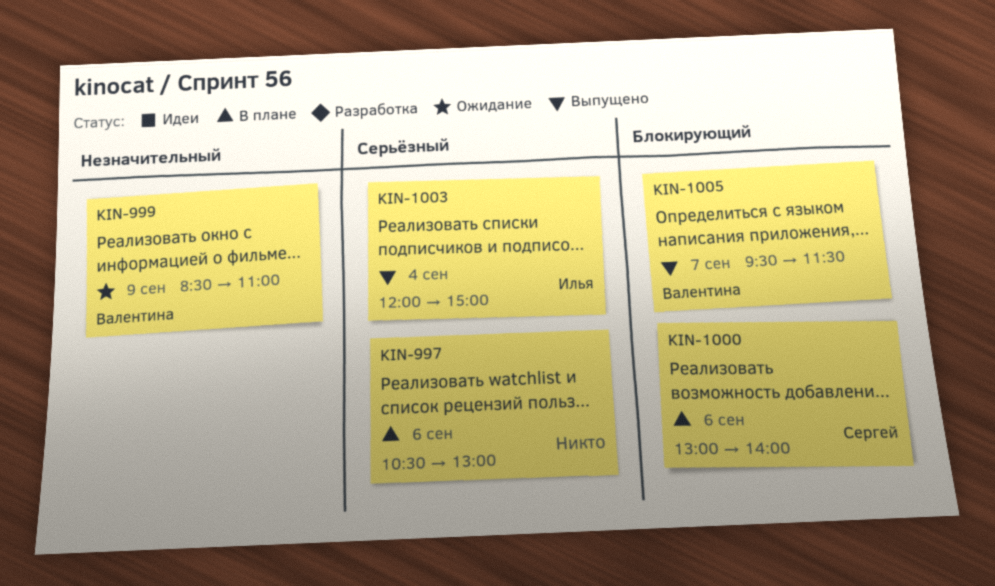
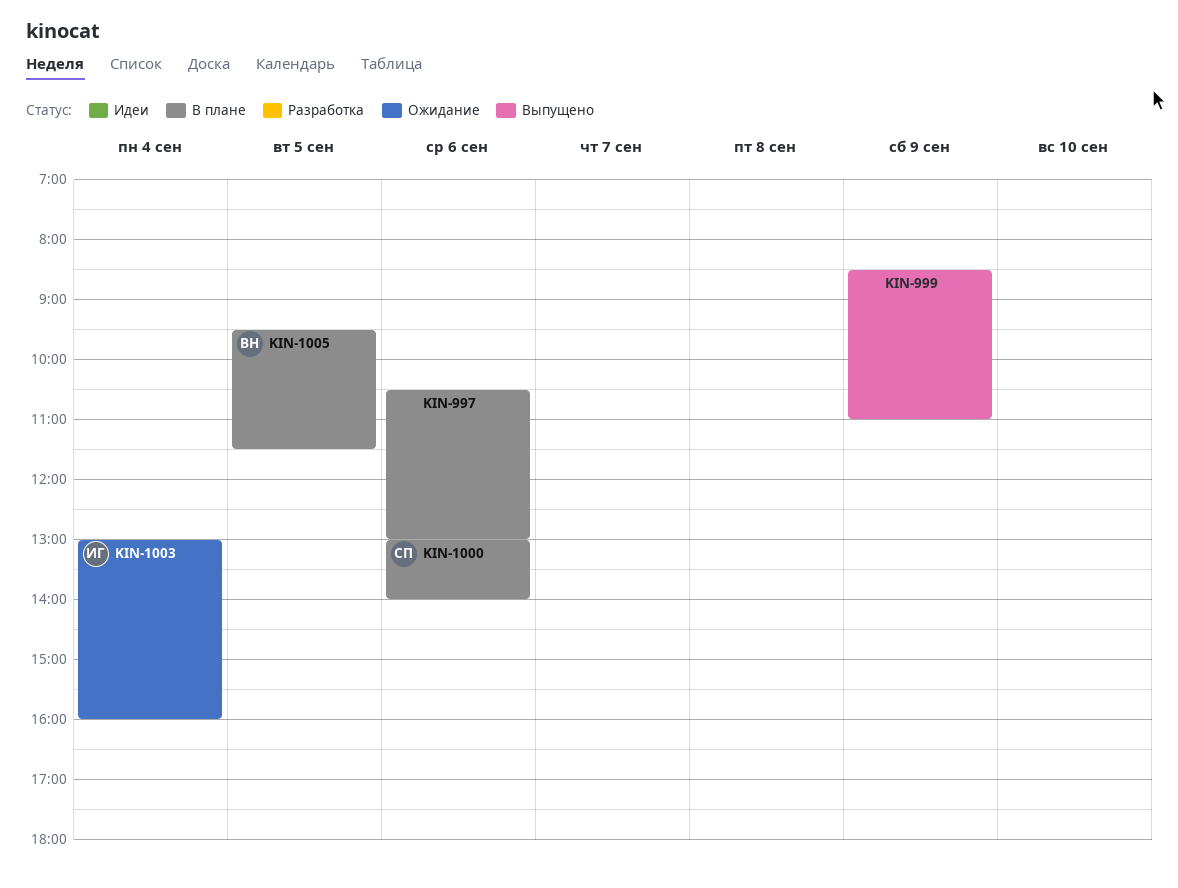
KIN-999, status: Ожидание -> Выпущено
KIN-999, owner: Валентина -> none
KIN-1003, status: Выпущено -> Ожидание
KIN-1003, begins: 12:00 -> 13:00
KIN-1003, ends: 15:00 -> 16:00
KIN-1005, status: Выпущено -> В плане
KIN-1005, day: Sep 7 -> Sep 5

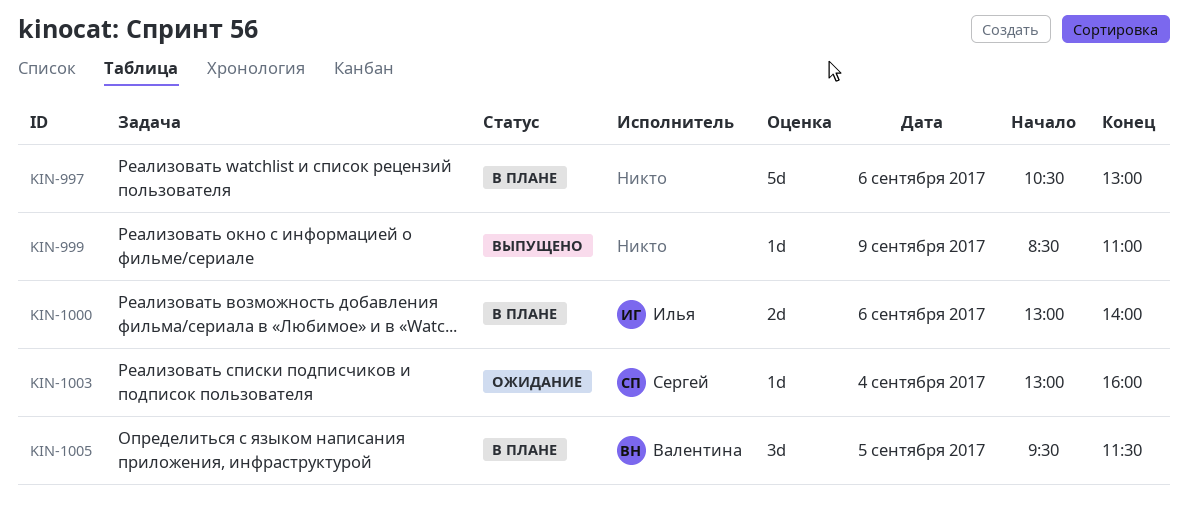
KIN-1000, owner: Сергей -> Илья
KIN-1003, owner: Илья -> Сергей

